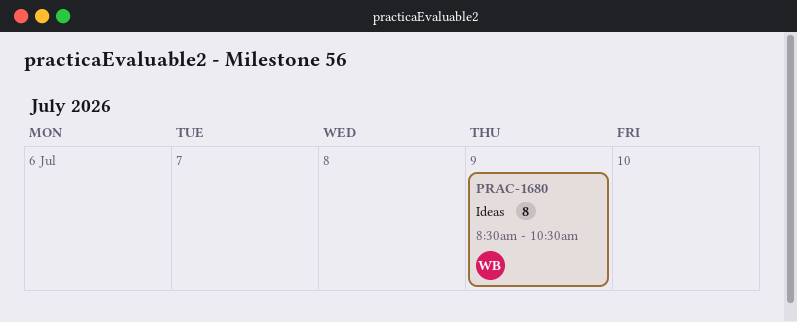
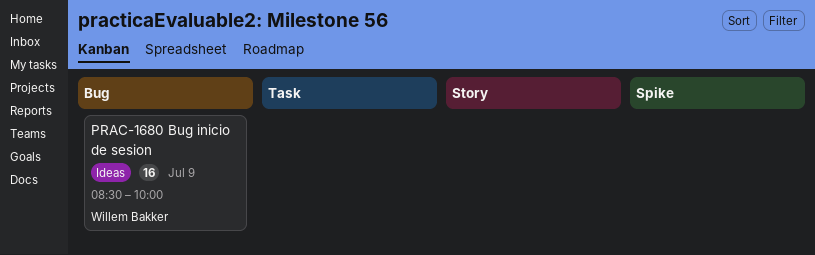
PRAC-1680, estimate: 8 -> 16
PRAC-1680, ends: 10:30 -> 10:00

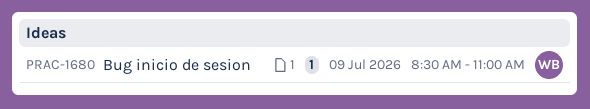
PRAC-1680, estimate: 16 -> 1
PRAC-1680, ends: 10:00 -> 11:00

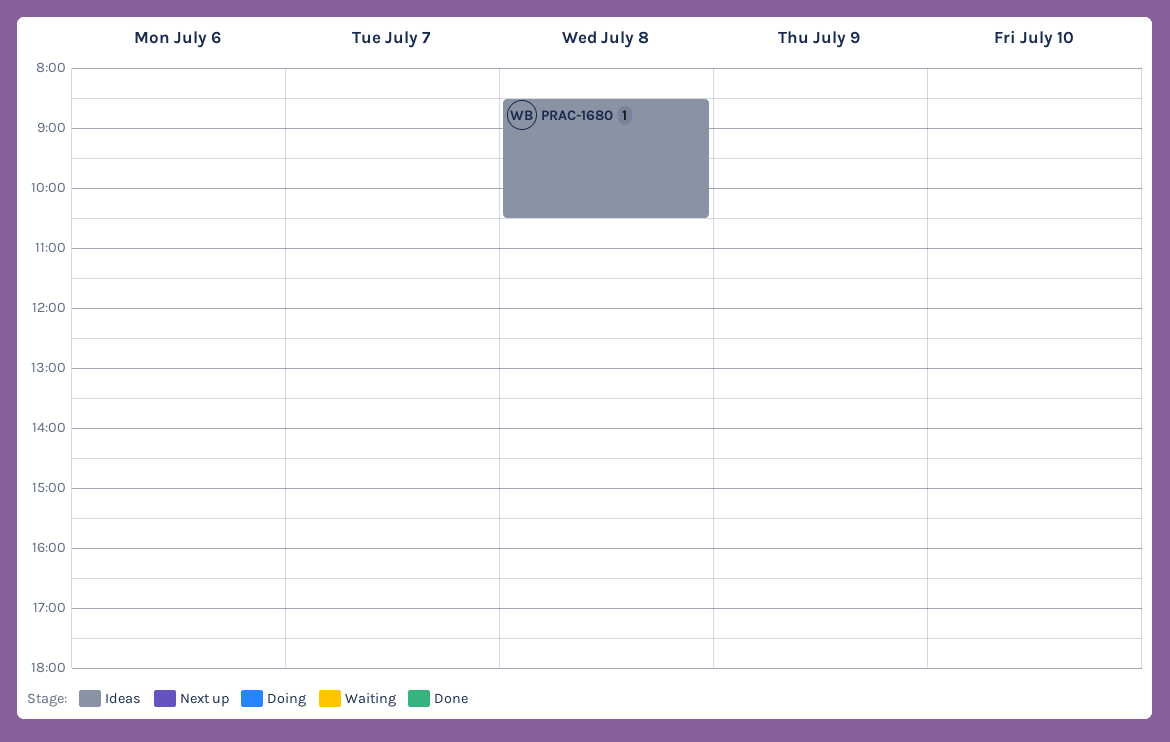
PRAC-1680, day: Jul 9 -> Jul 8
PRAC-1680, ends: 11:00 -> 10:30

